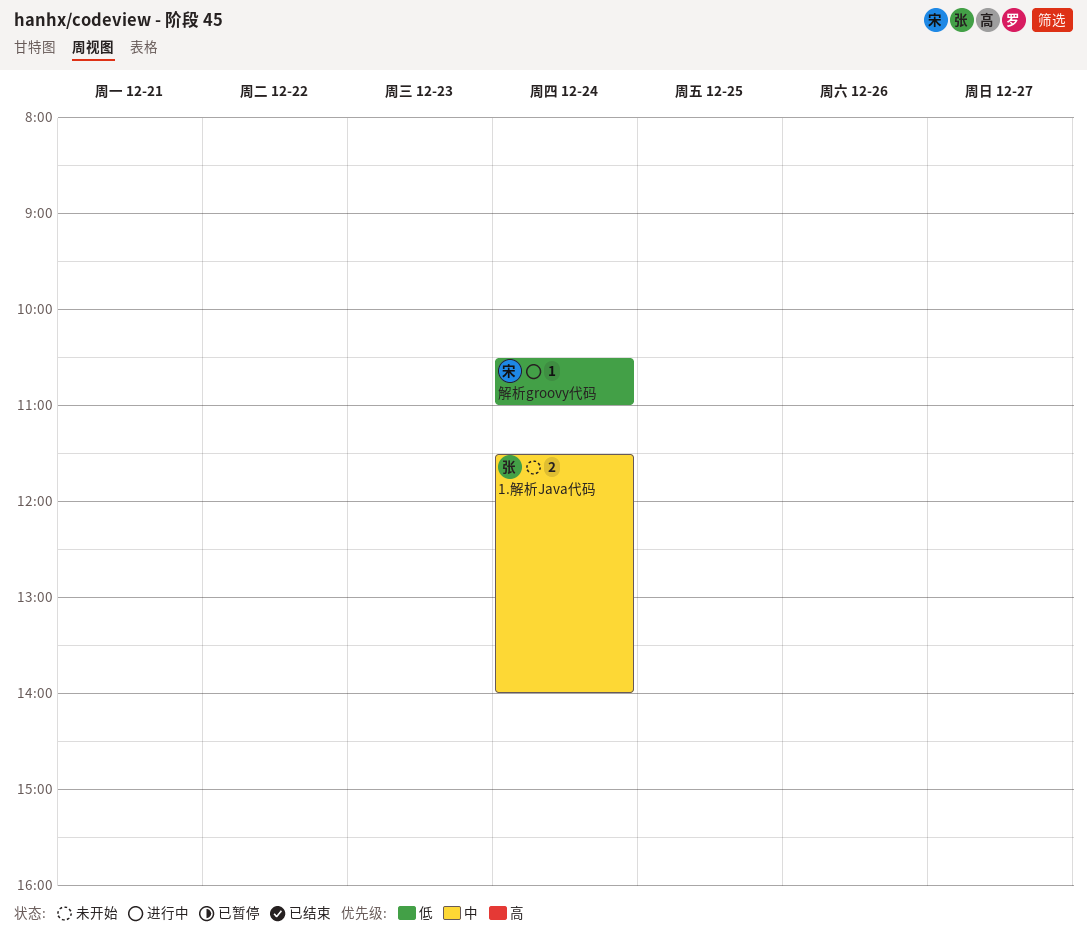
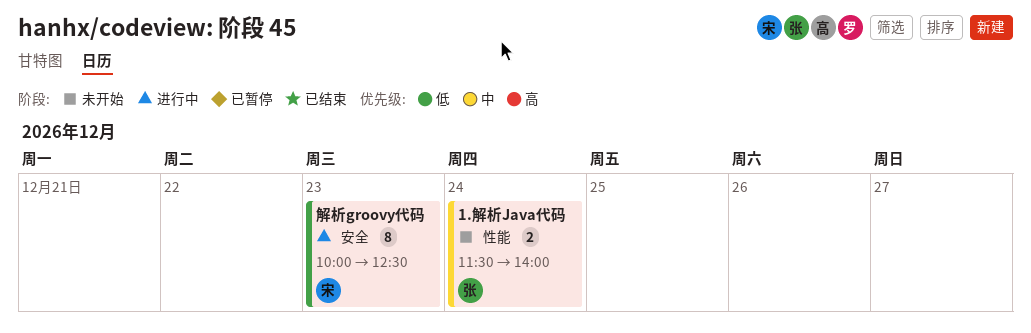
解析groovy代码, estimate: 1 -> 8
解析groovy代码, day: Dec 24 -> Dec 23
解析groovy代码, begins: 10:30 -> 10:00
解析groovy代码, ends: 11:00 -> 12:30

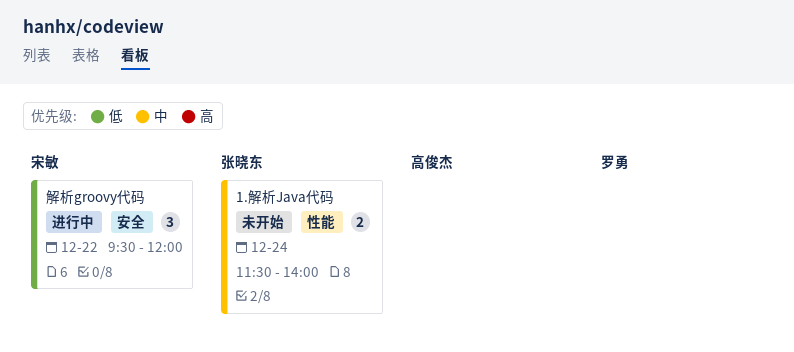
解析groovy代码, estimate: 8 -> 3
解析groovy代码, day: Dec 23 -> Dec 22
解析groovy代码, begins: 10:00 -> 09:30
解析groovy代码, ends: 12:30 -> 12:00

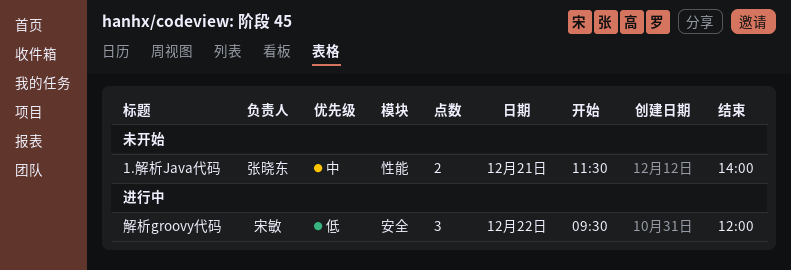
1.解析Java代码, day: Dec 24 -> Dec 21

